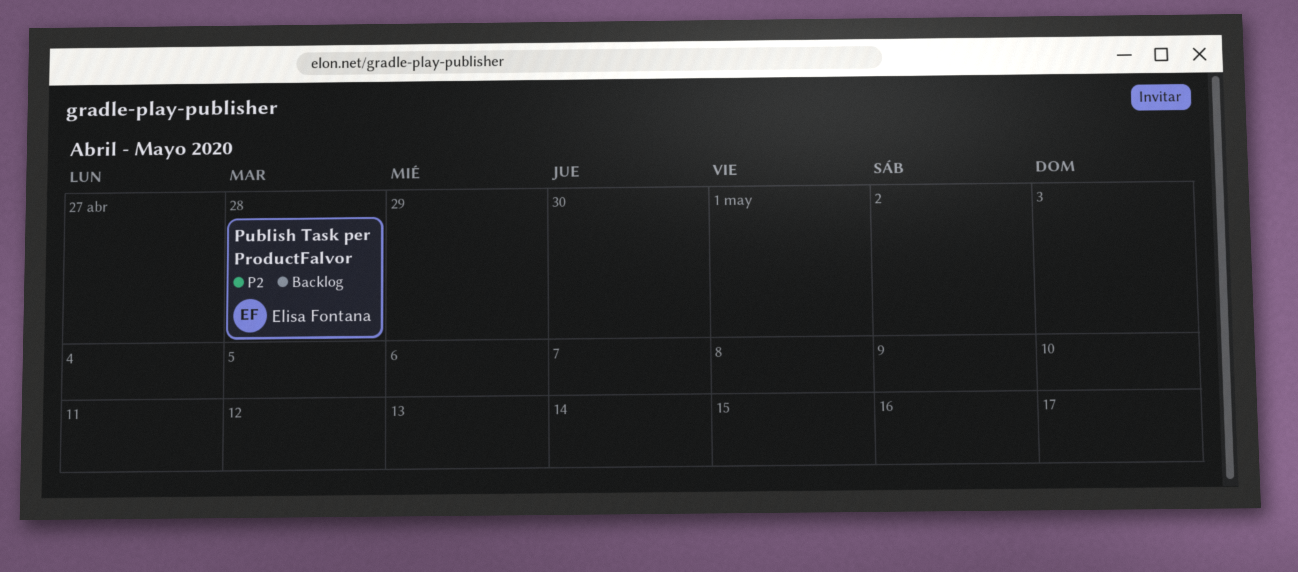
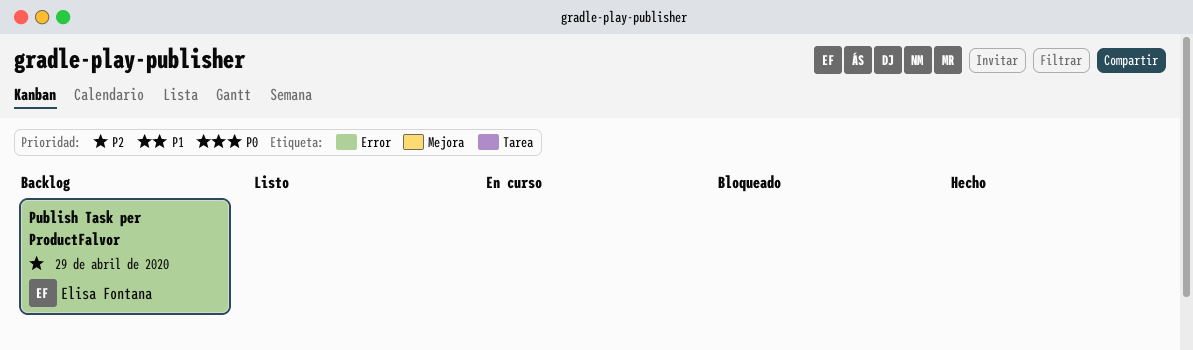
Publish Task per ProductFalvor, due: Apr 28 -> Apr 29

